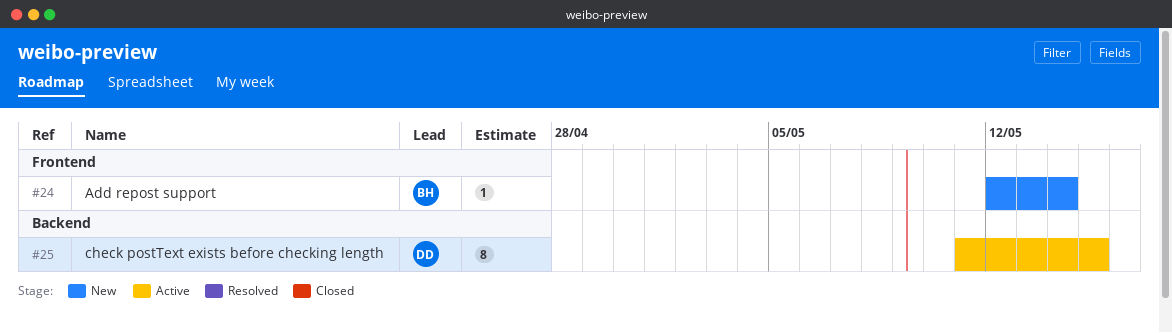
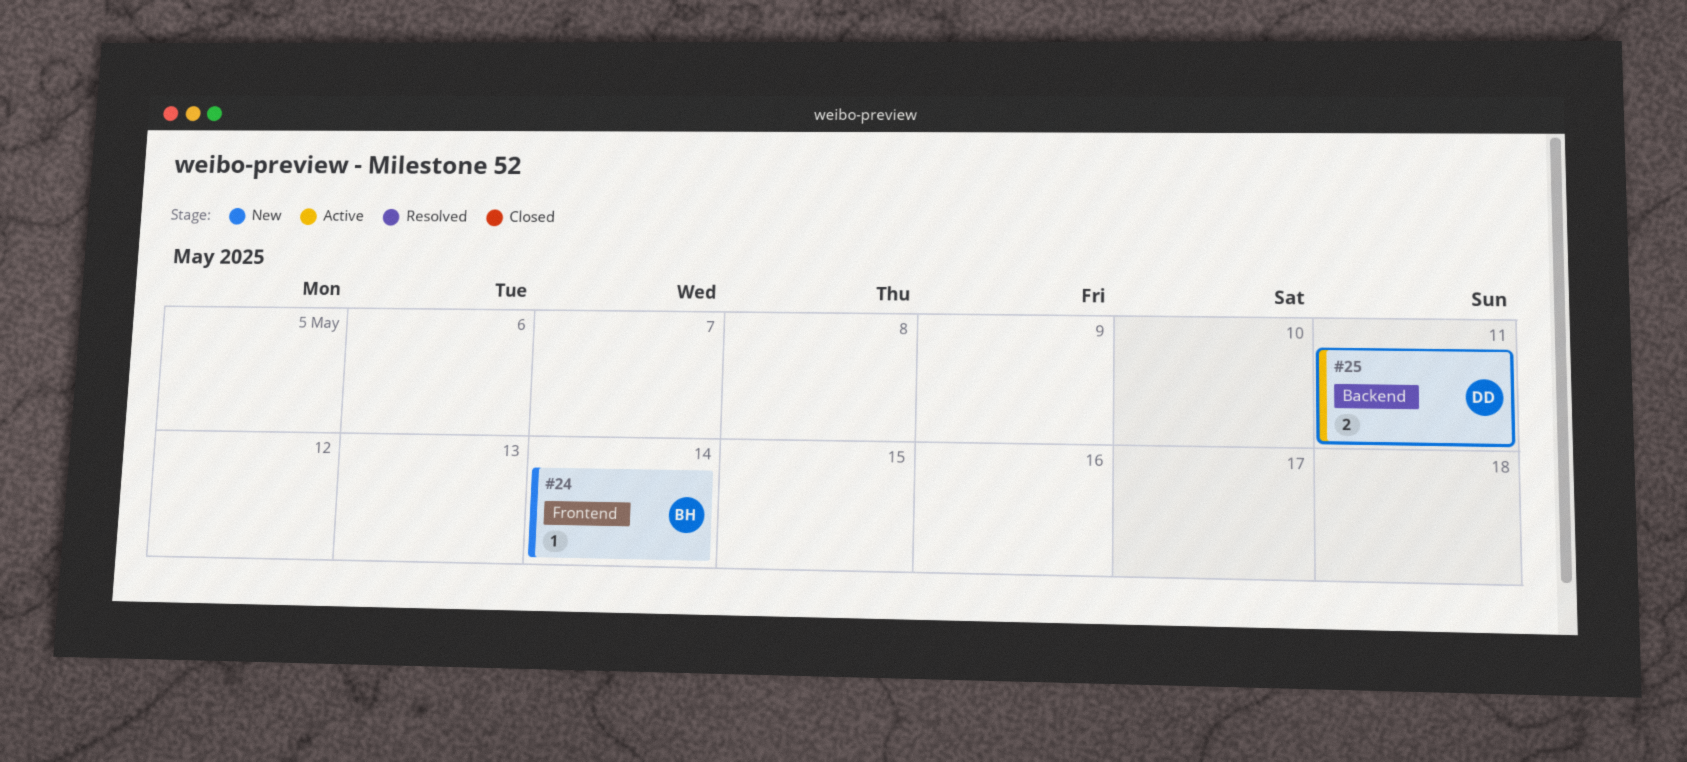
#25, estimate: 8 -> 2
#25, due: May 15 -> May 11

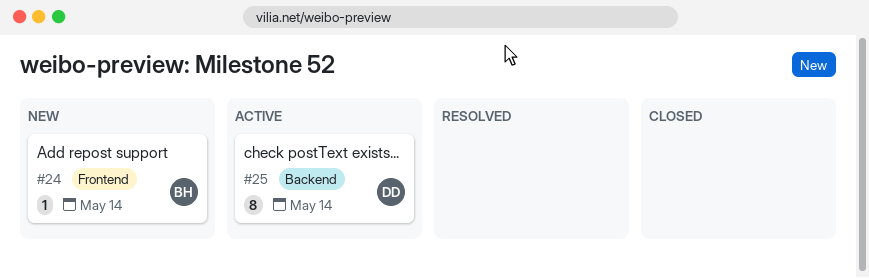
#25, estimate: 2 -> 8
#25, due: May 11 -> May 14

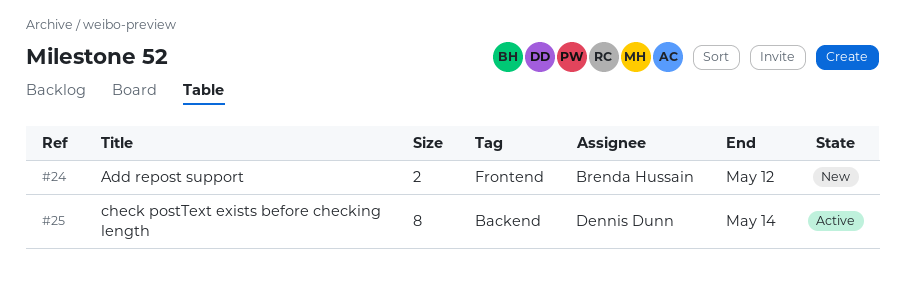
#24, estimate: 1 -> 2
#24, due: May 14 -> May 12

